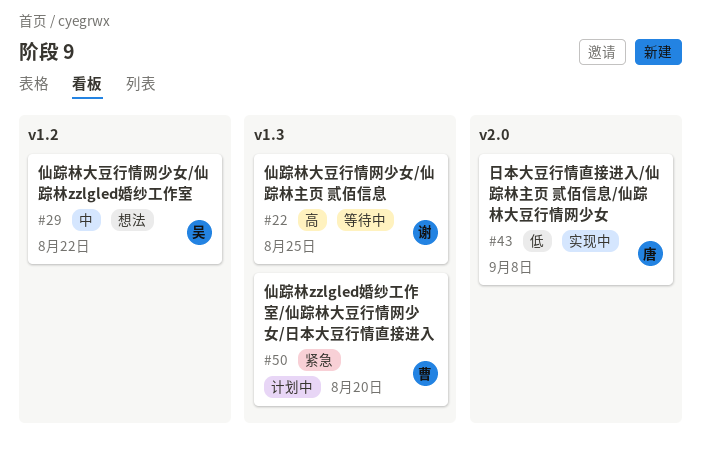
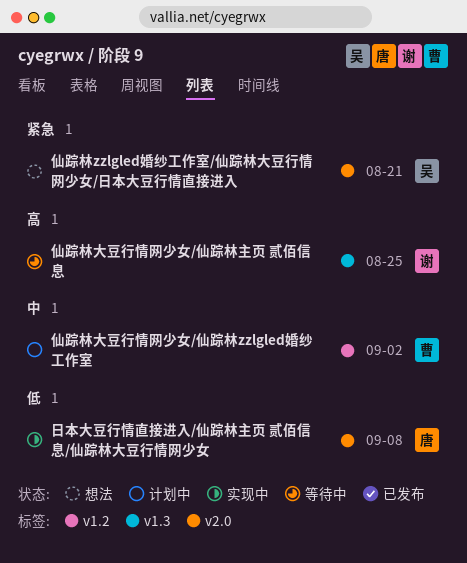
仙踪林zzlgled婚纱工作室/仙踪林大豆行情网少女/日本大豆行情直接进入, status: 计划中 -> 想法
仙踪林zzlgled婚纱工作室/仙踪林大豆行情网少女/日本大豆行情直接进入, owner: 曹 -> 吴
仙踪林zzlgled婚纱工作室/仙踪林大豆行情网少女/日本大豆行情直接进入, label: v1.3 -> v2.0
仙踪林zzlgled婚纱工作室/仙踪林大豆行情网少女/日本大豆行情直接进入, due: Aug 20 -> Aug 21
仙踪林大豆行情网少女/仙踪林zzlgled婚纱工作室, status: 想法 -> 计划中
仙踪林大豆行情网少女/仙踪林zzlgled婚纱工作室, owner: 吴 -> 曹
仙踪林大豆行情网少女/仙踪林zzlgled婚纱工作室, due: Aug 22 -> Sep 2

